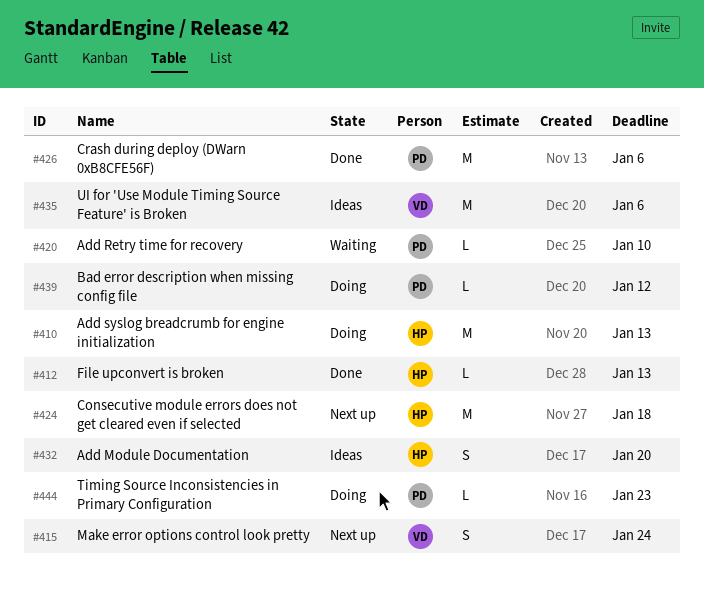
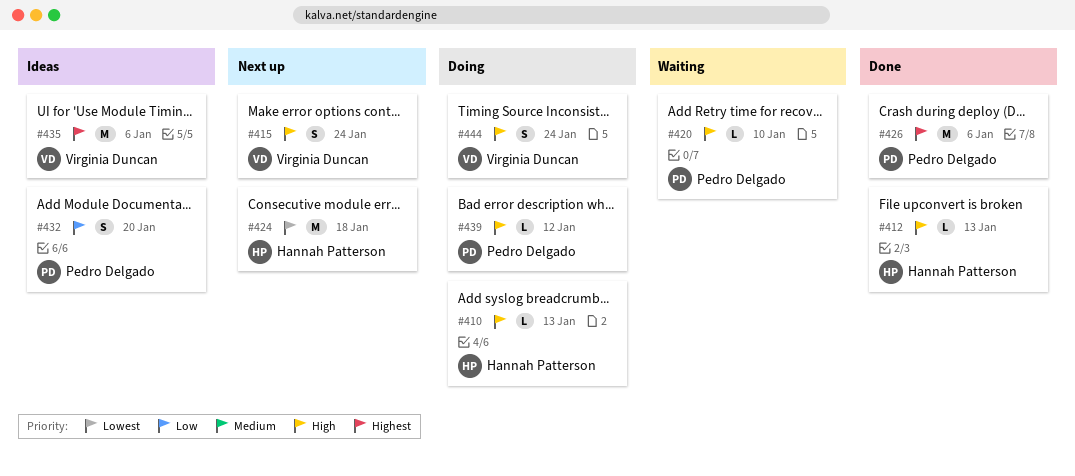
#410, estimate: M -> L
#432, owner: Hannah Patterson -> Pedro Delgado
#444, owner: Pedro Delgado -> Virginia Duncan
#444, estimate: L -> S
#444, due: Jan 23 -> Jan 24

